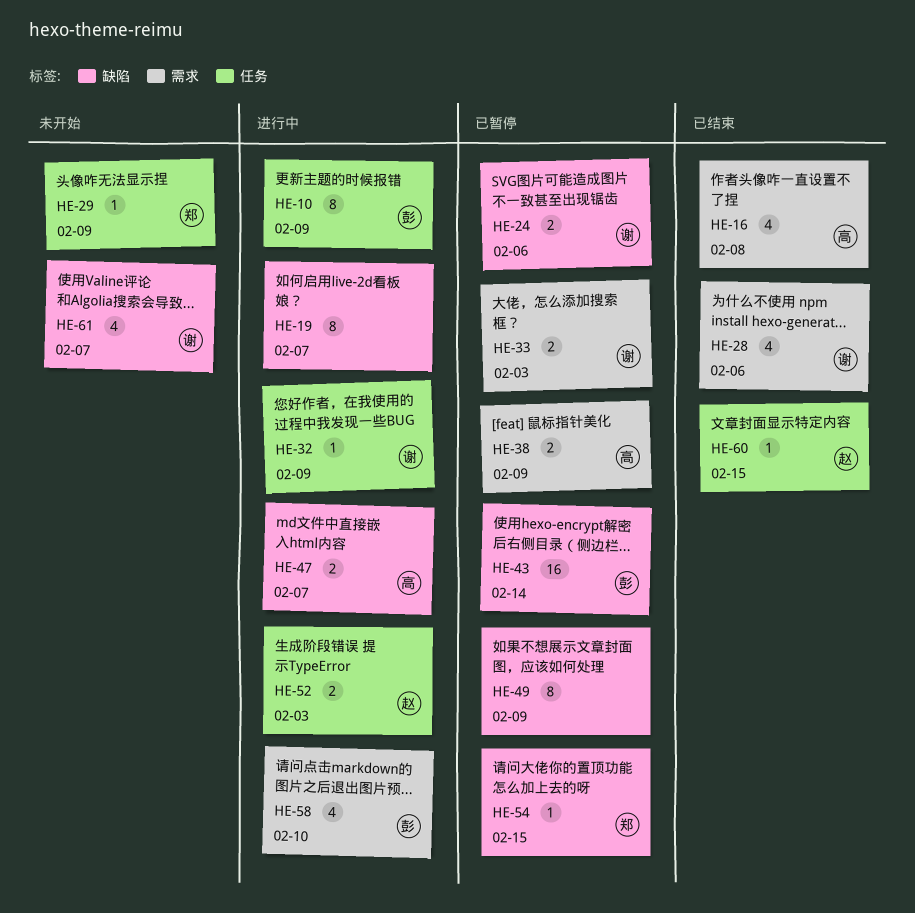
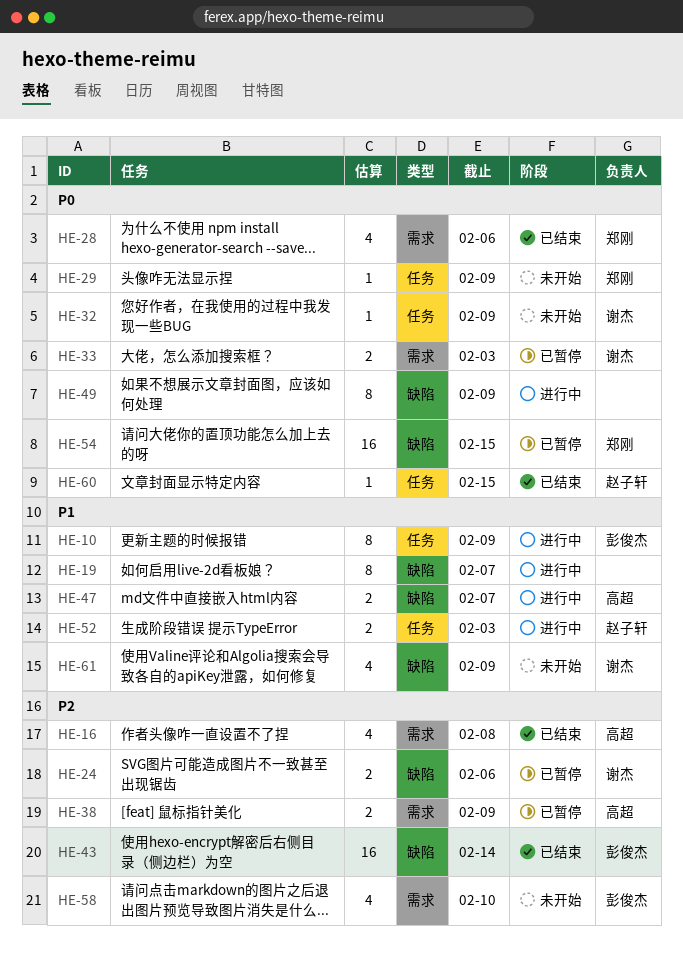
HE-28, owner: 谢杰 -> 郑刚
HE-32, status: 进行中 -> 未开始
HE-43, status: 已暂停 -> 已结束
HE-49, status: 已暂停 -> 进行中
HE-54, estimate: 1 -> 16
HE-58, status: 进行中 -> 未开始
HE-61, due: Feb 7 -> Feb 9

